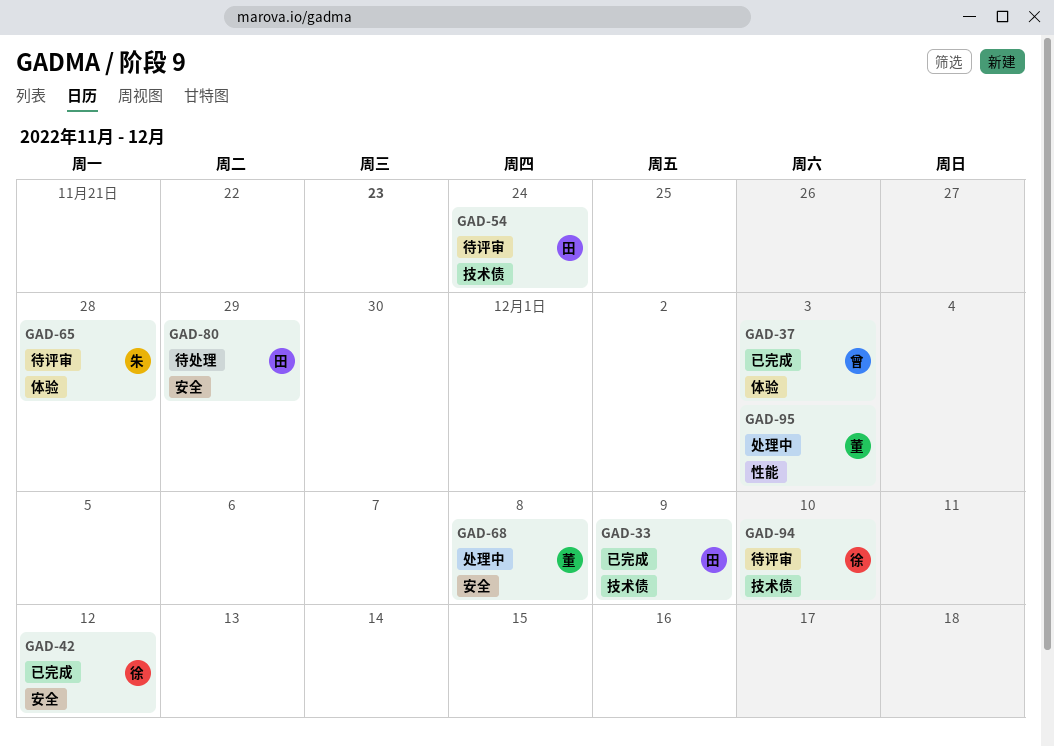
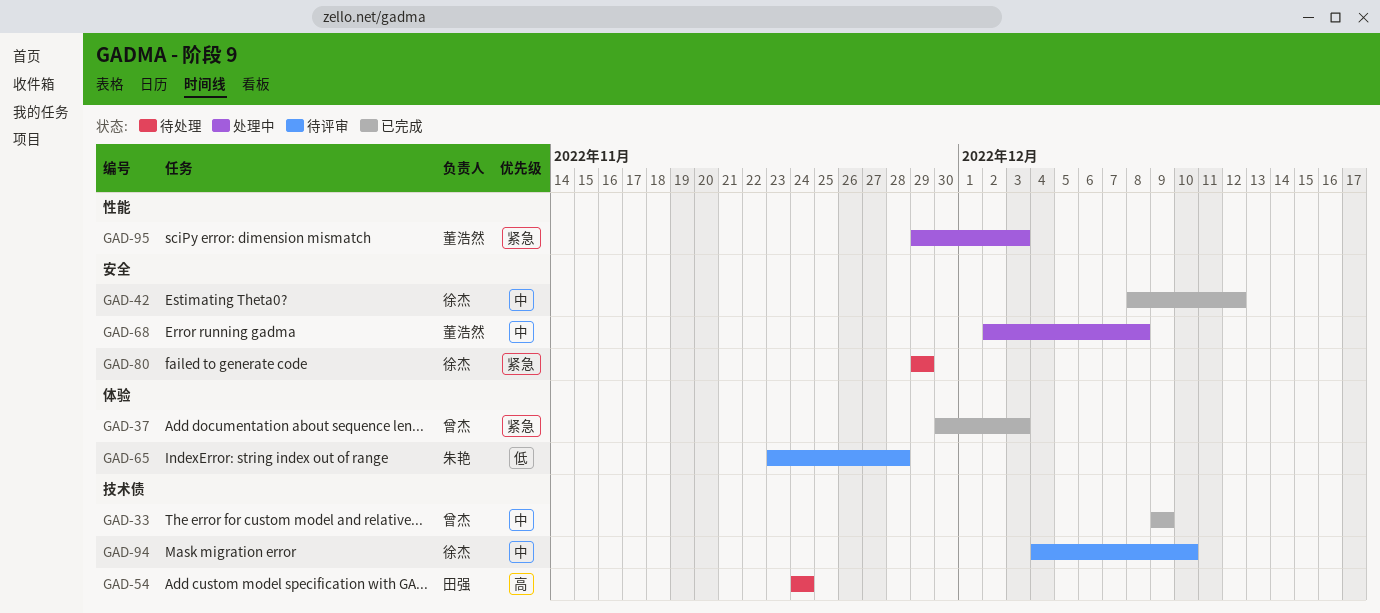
GAD-33, owner: 田强 -> 曾杰
GAD-54, status: 待评审 -> 待处理
GAD-80, owner: 田强 -> 徐杰

